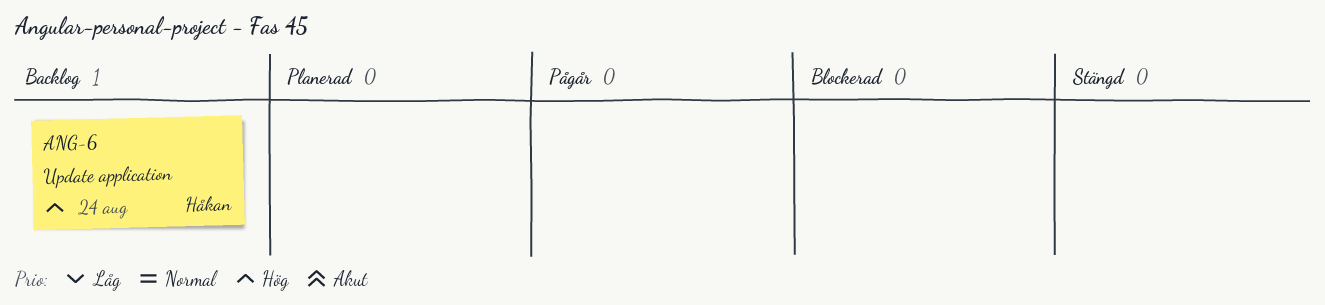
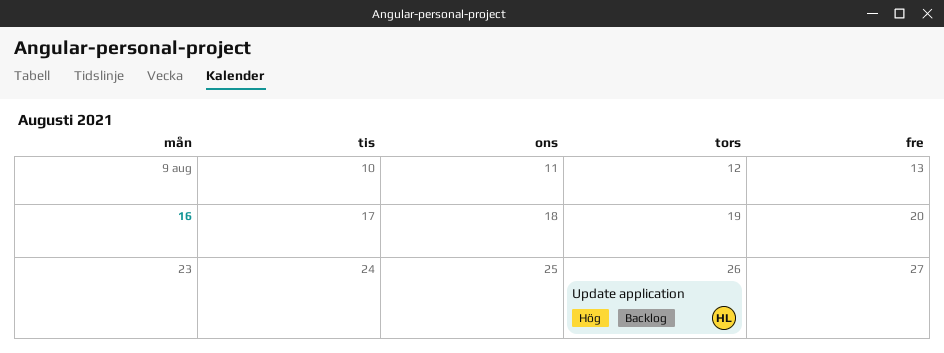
Update application, due: Aug 24 -> Aug 26

